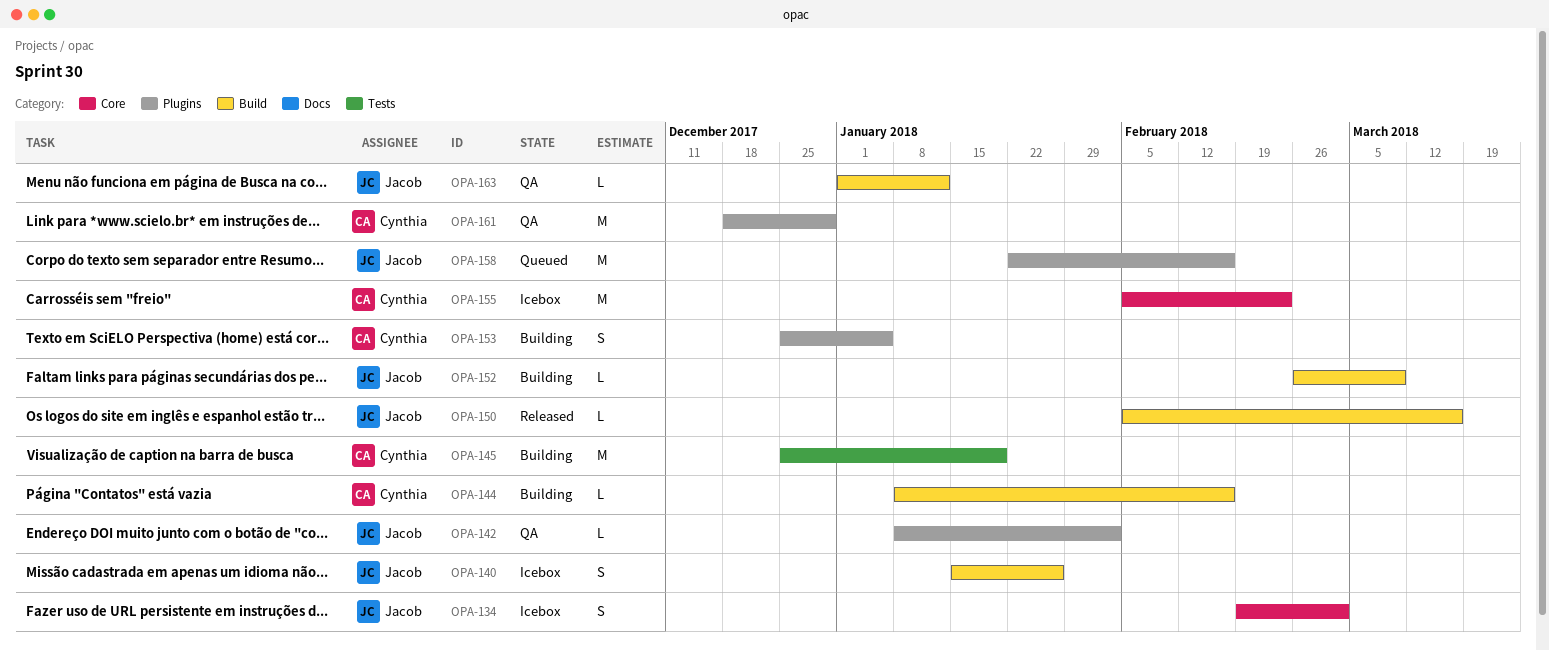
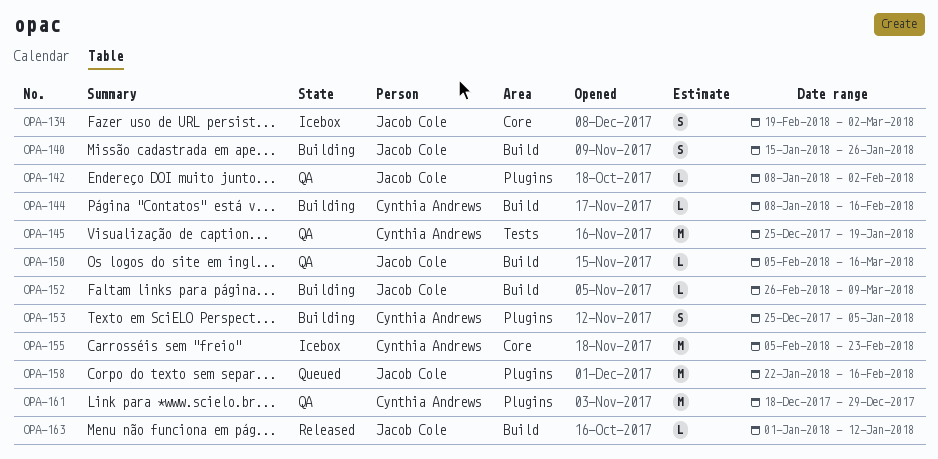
OPA-140, status: Icebox -> Building
OPA-145, status: Building -> QA
OPA-150, status: Released -> QA
OPA-163, status: QA -> Released

